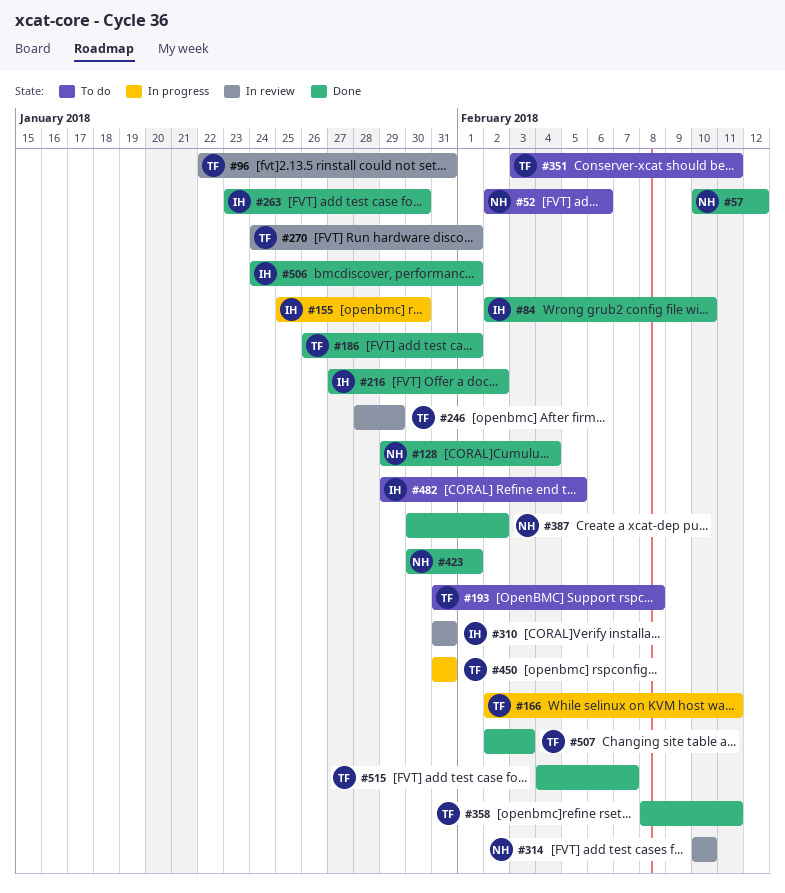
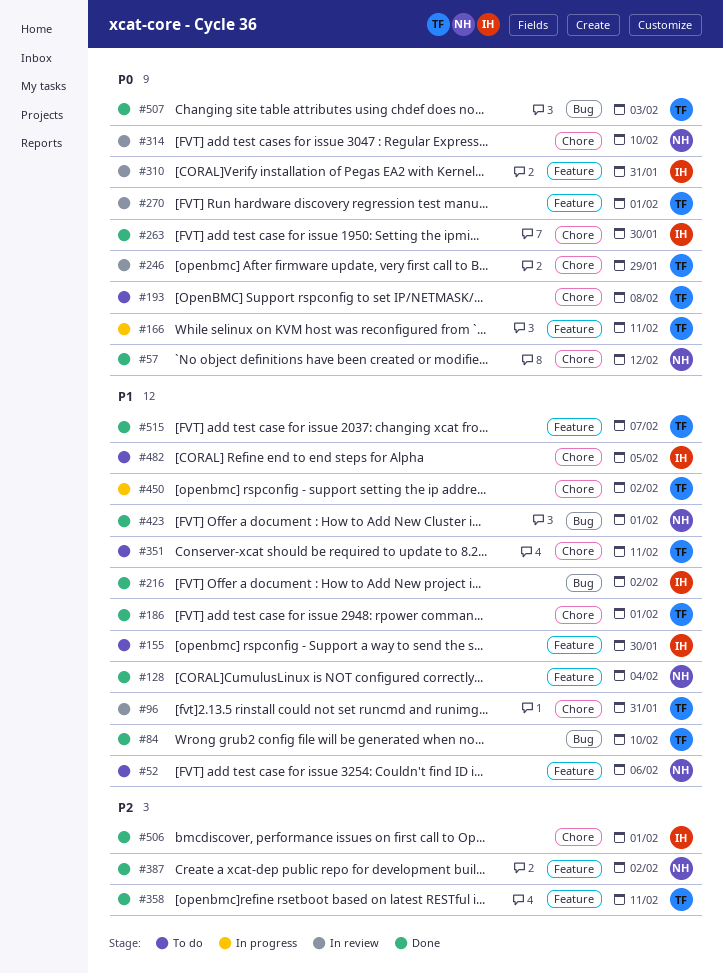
#84, owner: IH -> TF
#155, status: In progress -> To do
#450, due: Jan 31 -> Feb 2

